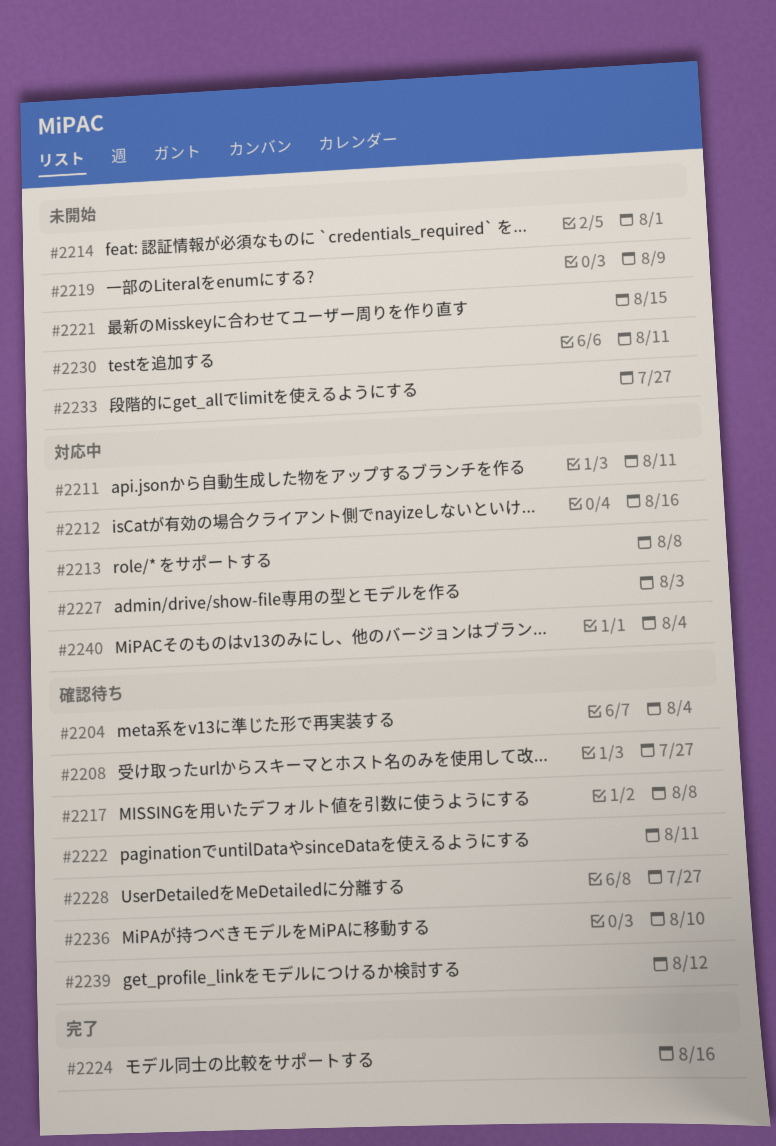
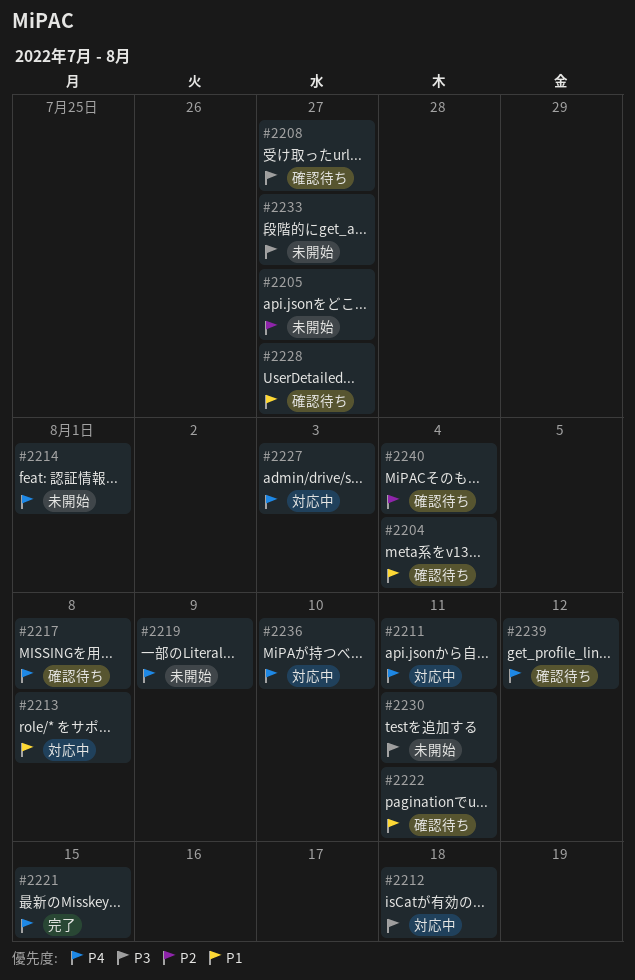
#2205: none -> present
#2212, due: Aug 16 -> Aug 18
#2221, status: 未開始 -> 完了
#2224: present -> none
#2236, status: 確認待ち -> 対応中
#2240, status: 対応中 -> 確認待ち

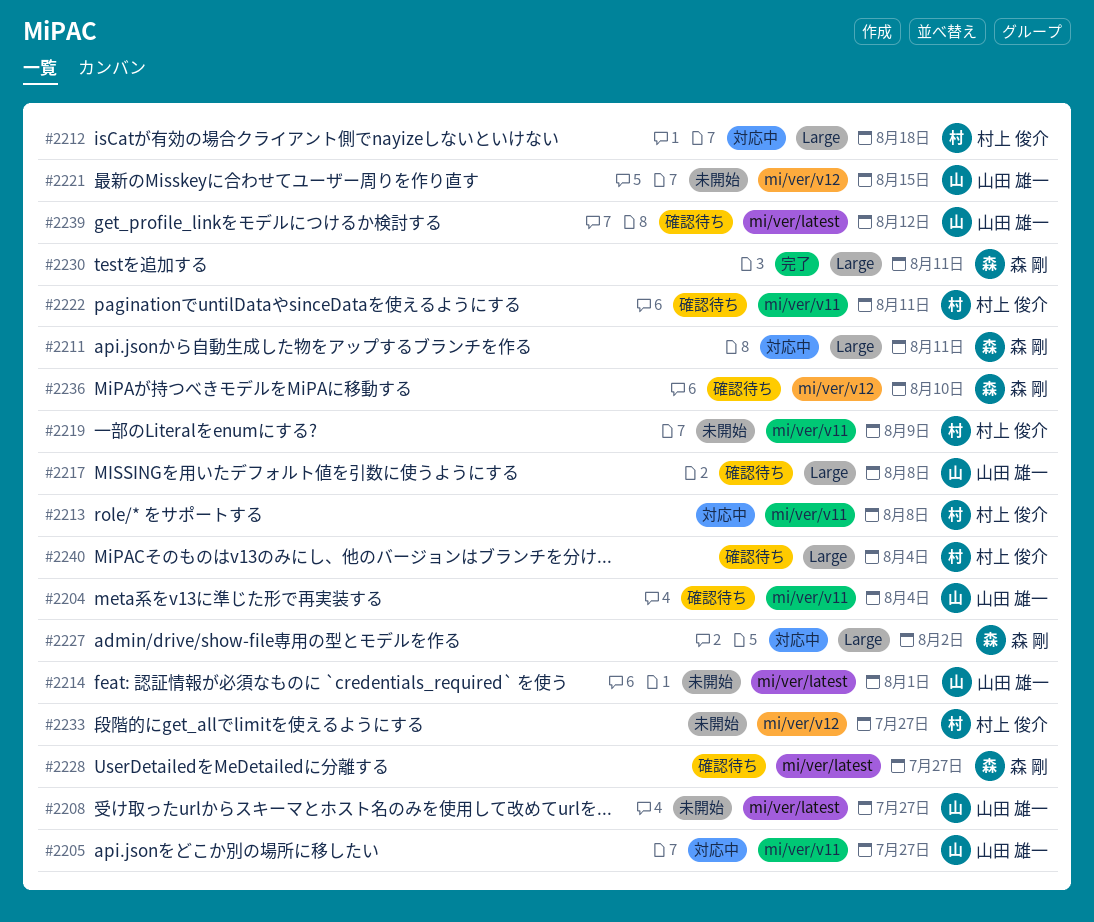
#2205, status: 未開始 -> 対応中
#2208, status: 確認待ち -> 未開始
#2221, status: 完了 -> 未開始
#2227, due: Aug 3 -> Aug 2
#2230, status: 未開始 -> 完了
#2236, status: 対応中 -> 確認待ち

